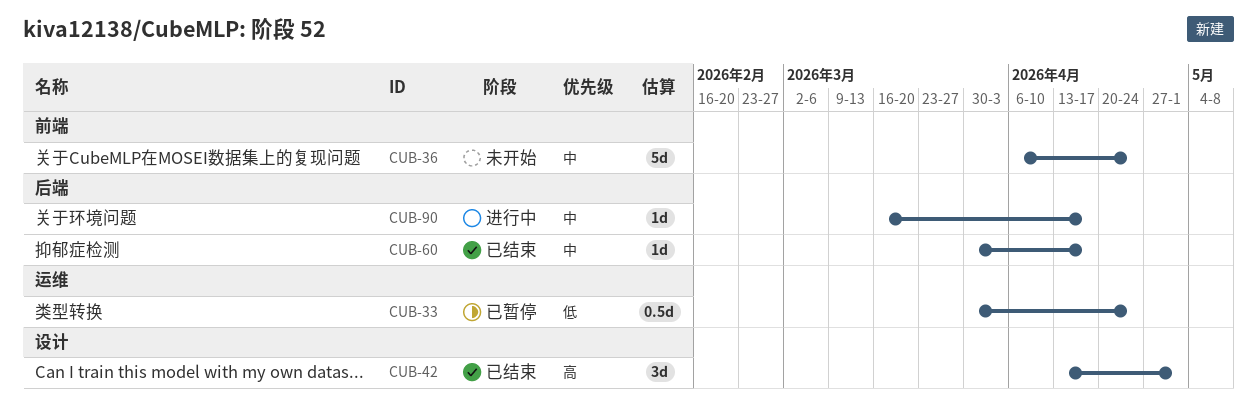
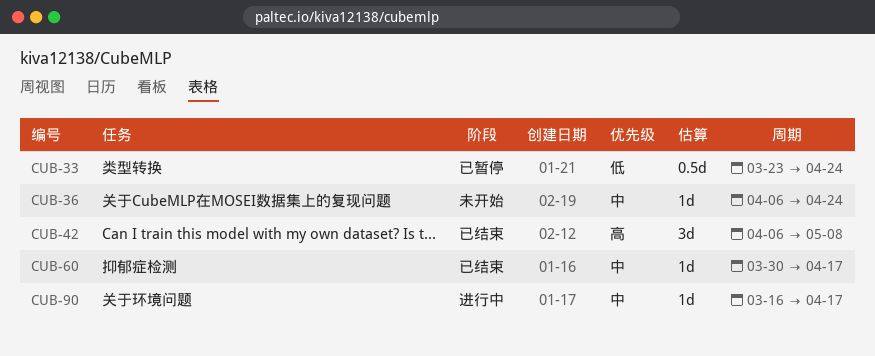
CUB-33, start: Mar 30 -> Mar 23
CUB-36, estimate: 5d -> 1d
CUB-42, start: Apr 13 -> Apr 6
CUB-42, due: May 1 -> May 8

